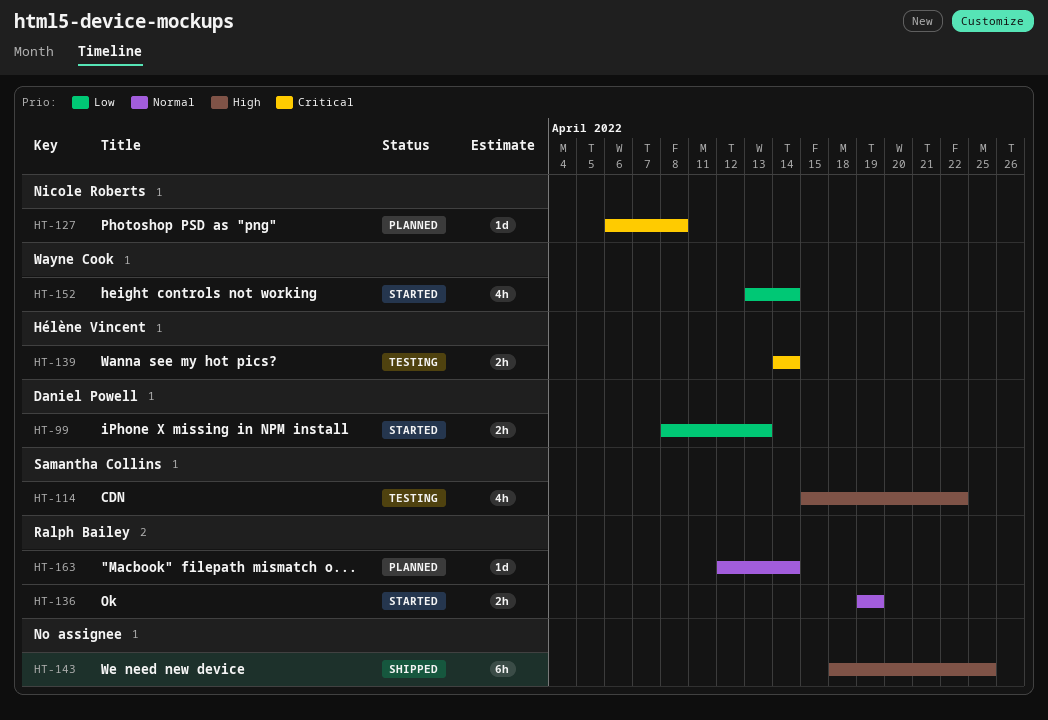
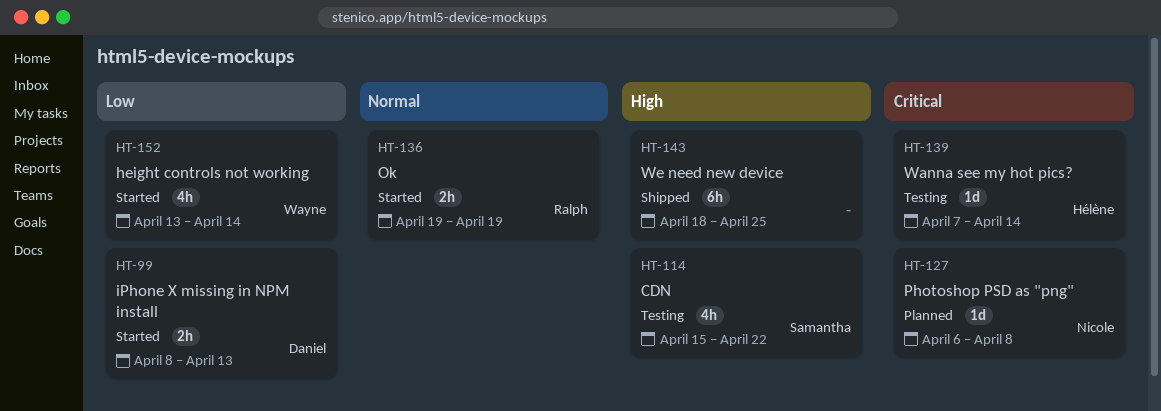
HT-139, estimate: 2h -> 1d
HT-139, start: Apr 14 -> Apr 7
HT-163: present -> none

